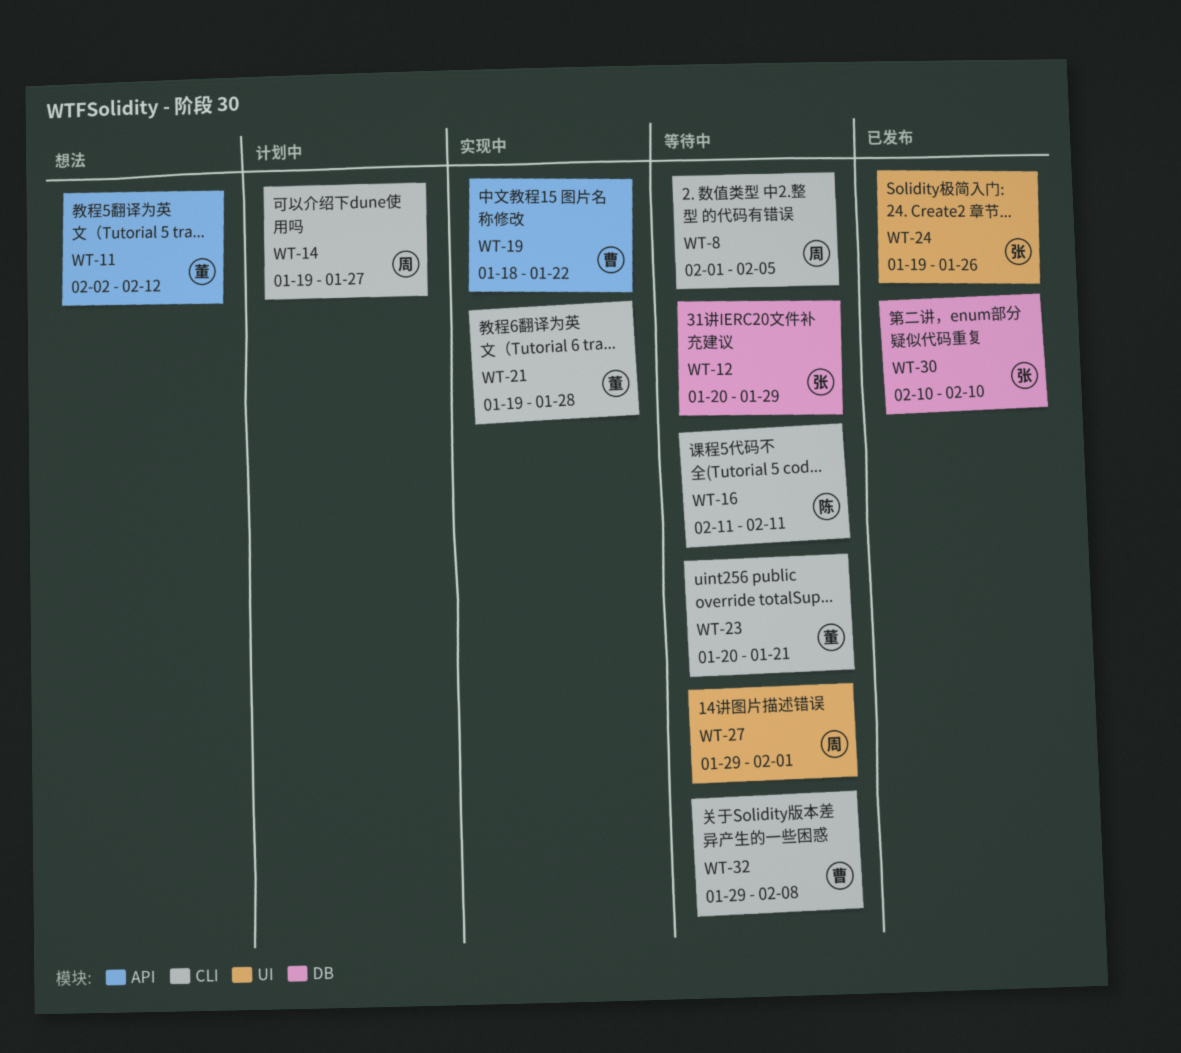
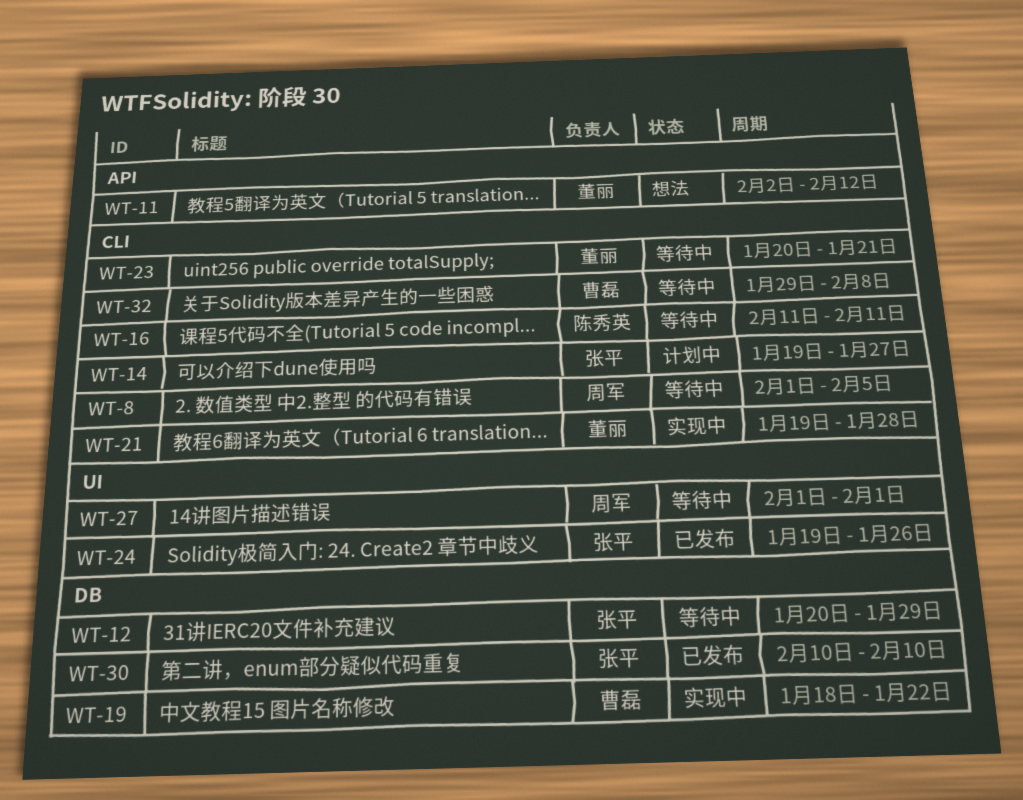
WT-14, owner: 周军 -> 张平
WT-19, label: API -> DB
WT-27, start: Jan 29 -> Feb 1

